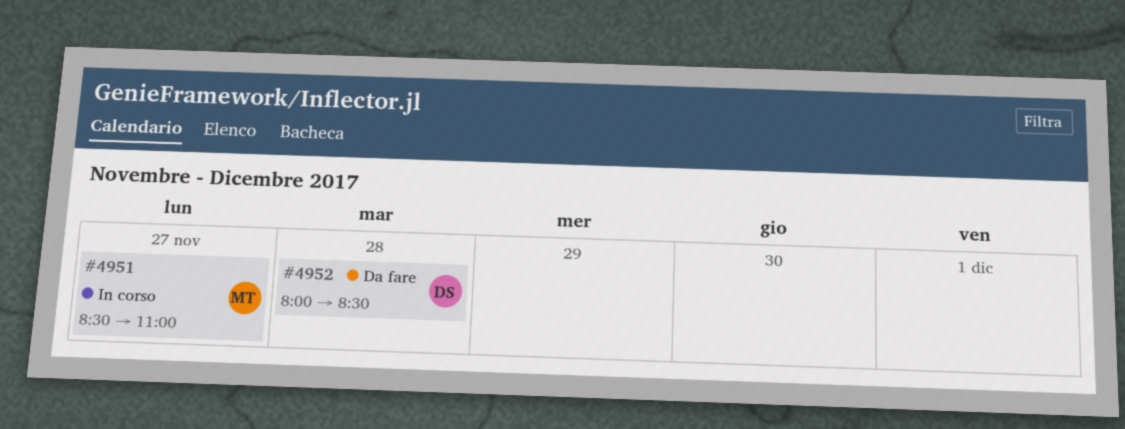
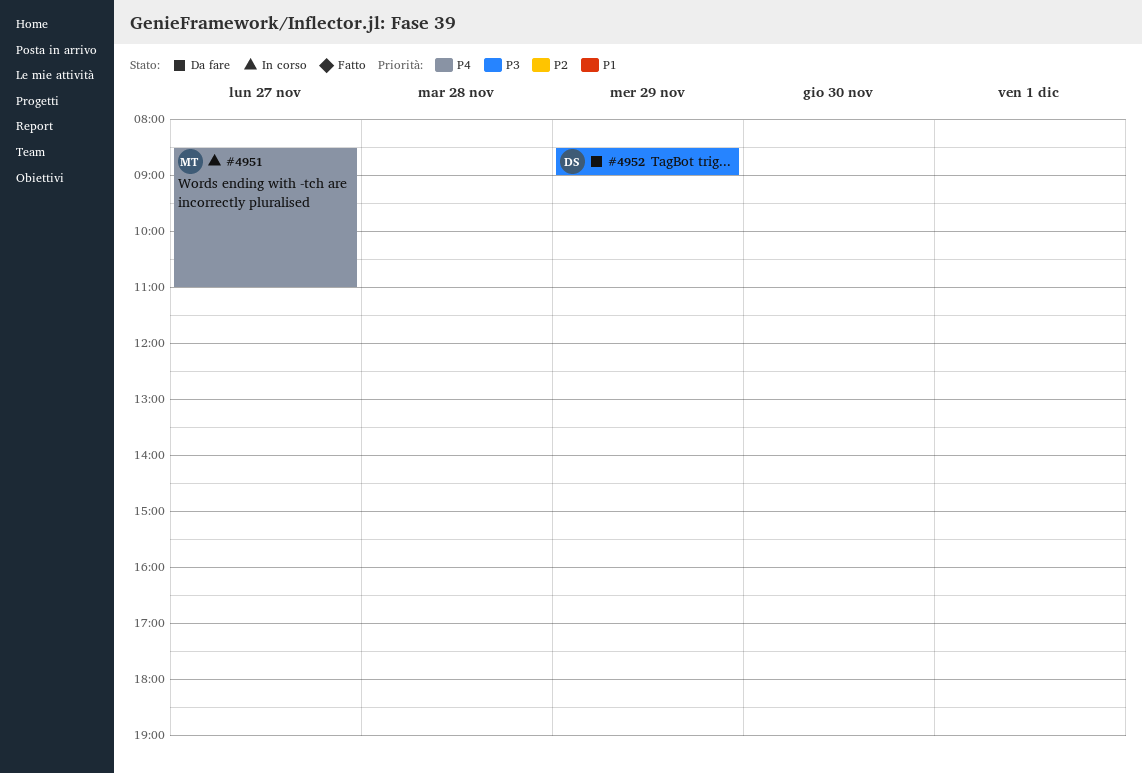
#4952, day: Nov 28 -> Nov 29
#4952, begins: 08:00 -> 08:30
#4952, ends: 08:30 -> 09:00

